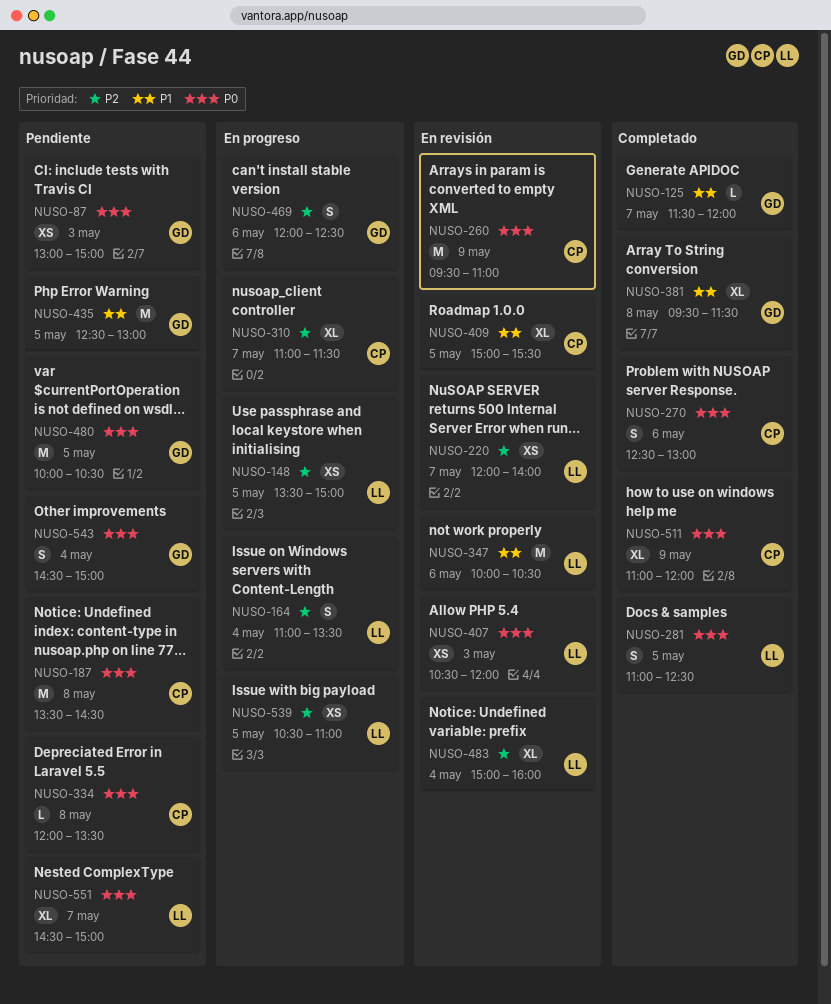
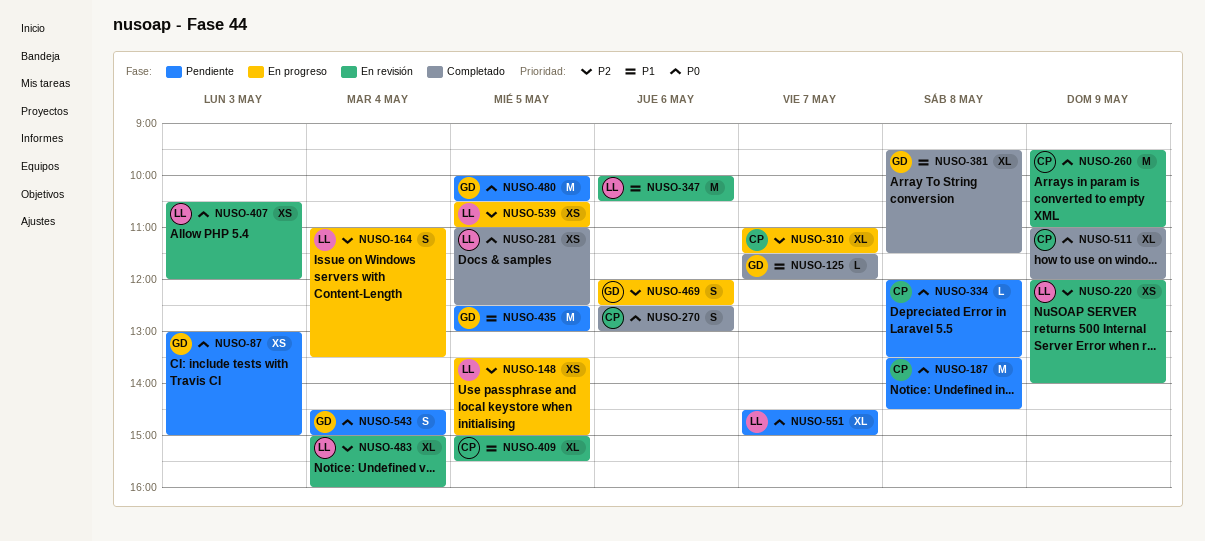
NUSO-220, day: May 7 -> May 9
NUSO-281, estimate: S -> XS

